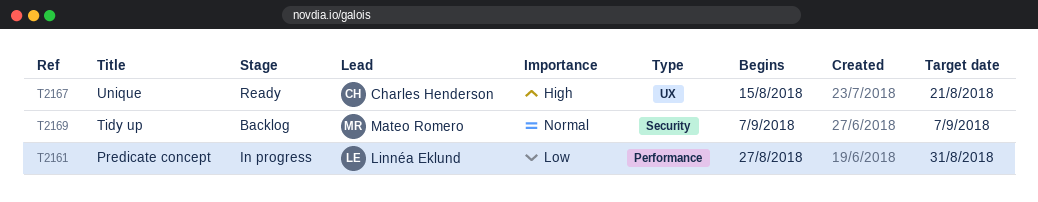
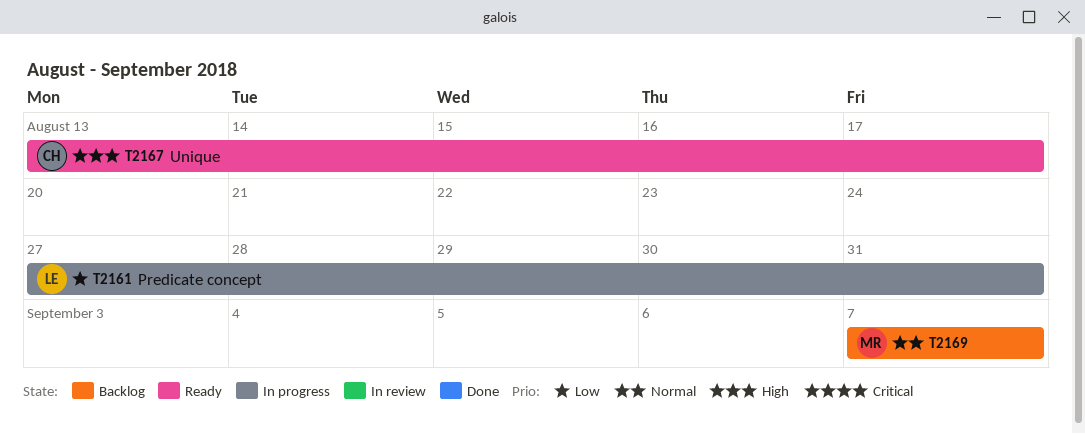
T2167, start: Aug 15 -> Aug 13
T2167, due: Aug 21 -> Aug 17

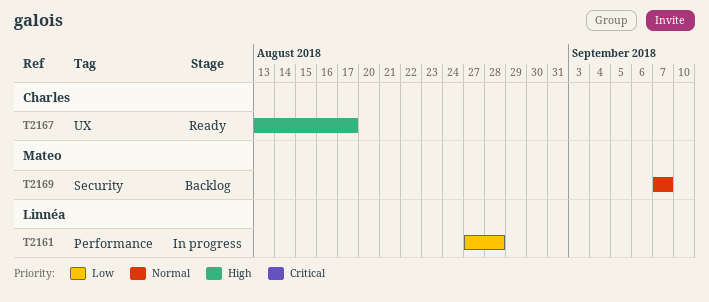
T2161, due: Aug 31 -> Aug 28

